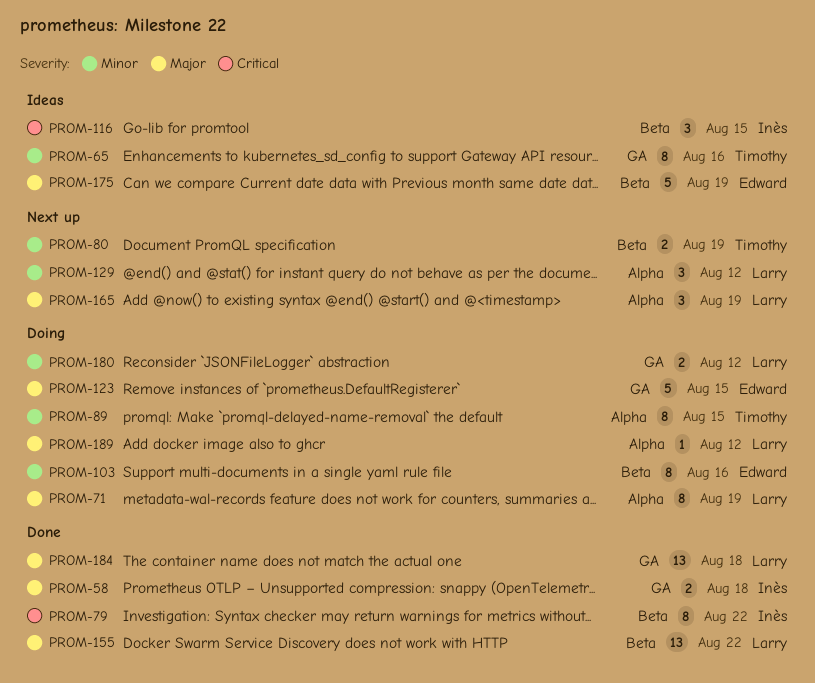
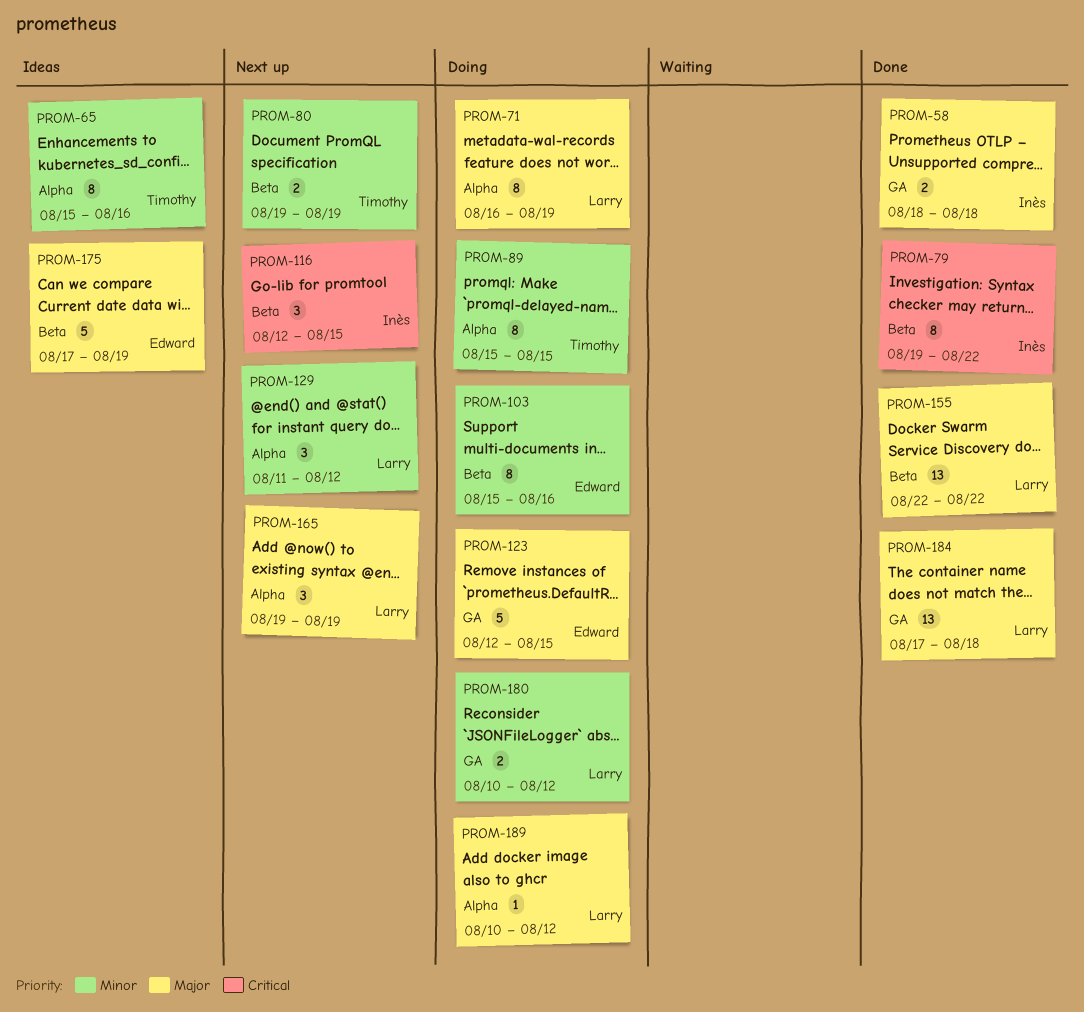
PROM-65, label: GA -> Alpha
PROM-116, status: Ideas -> Next up

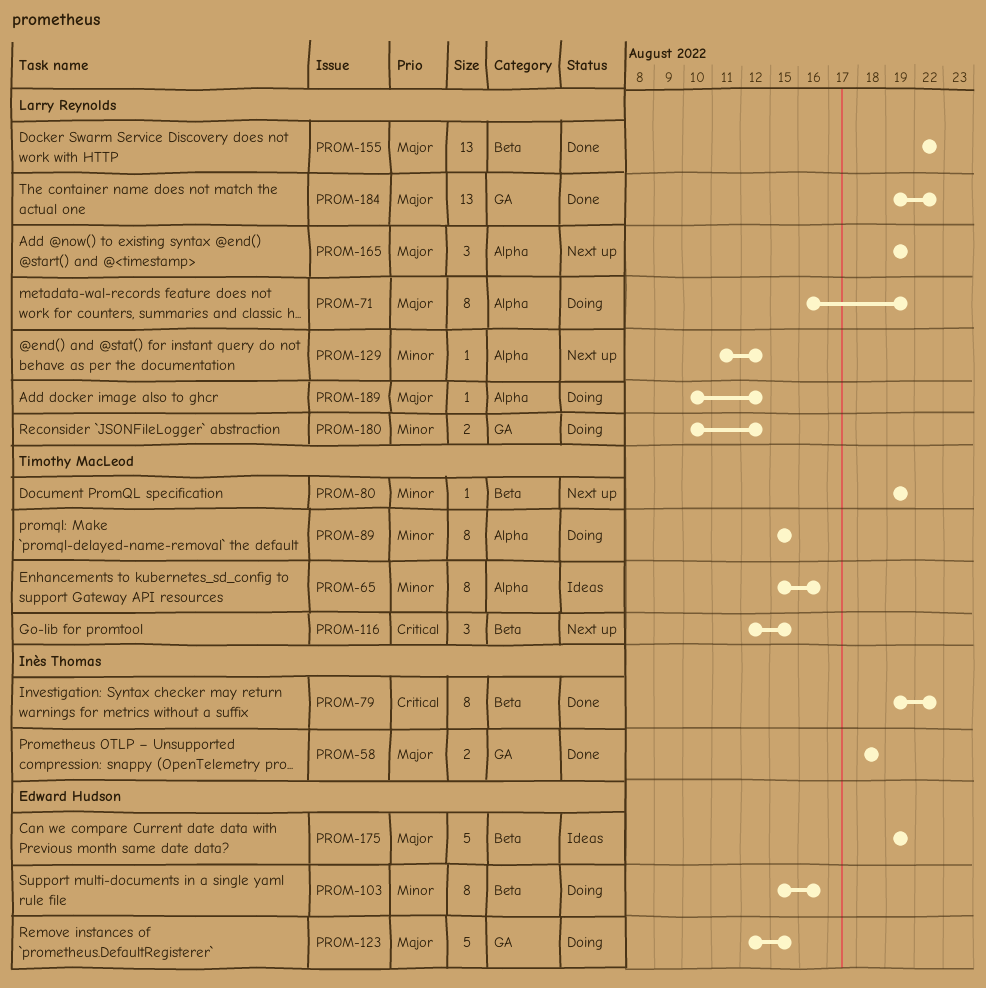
PROM-80, estimate: 2 -> 1
PROM-116, owner: Inès Thomas -> Timothy MacLeod
PROM-129, estimate: 3 -> 1
PROM-175, start: Aug 17 -> Aug 19
PROM-184, start: Aug 17 -> Aug 19
PROM-184, due: Aug 18 -> Aug 22

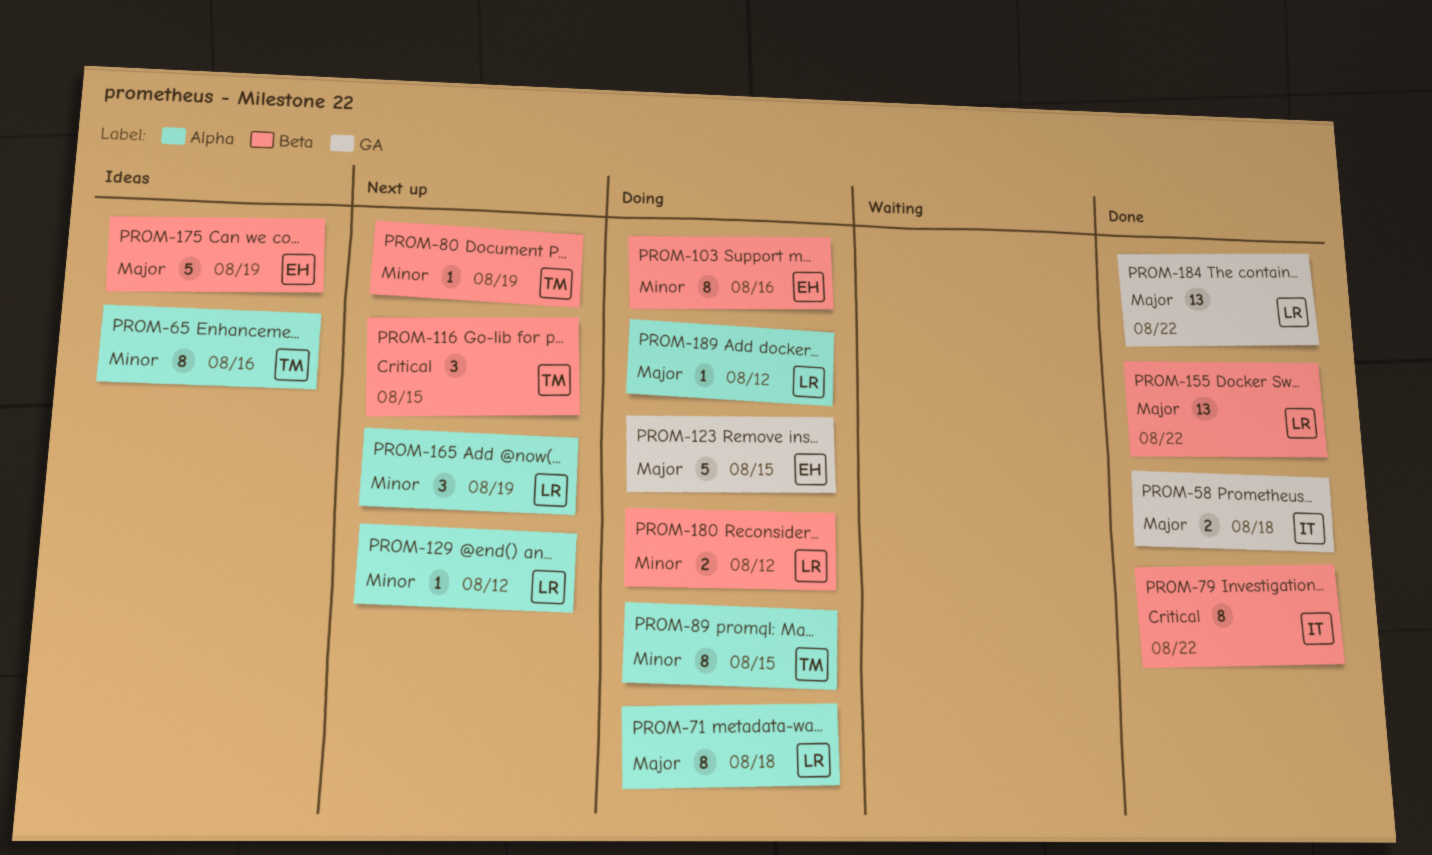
PROM-71, due: Aug 19 -> Aug 18
PROM-165, priority: Major -> Minor
PROM-180, label: GA -> Beta

